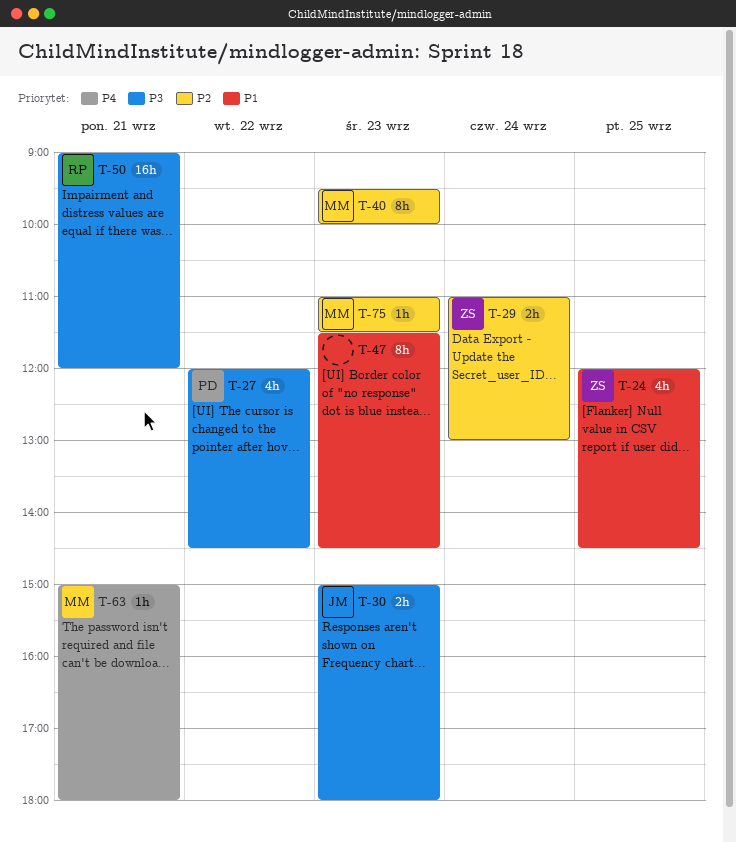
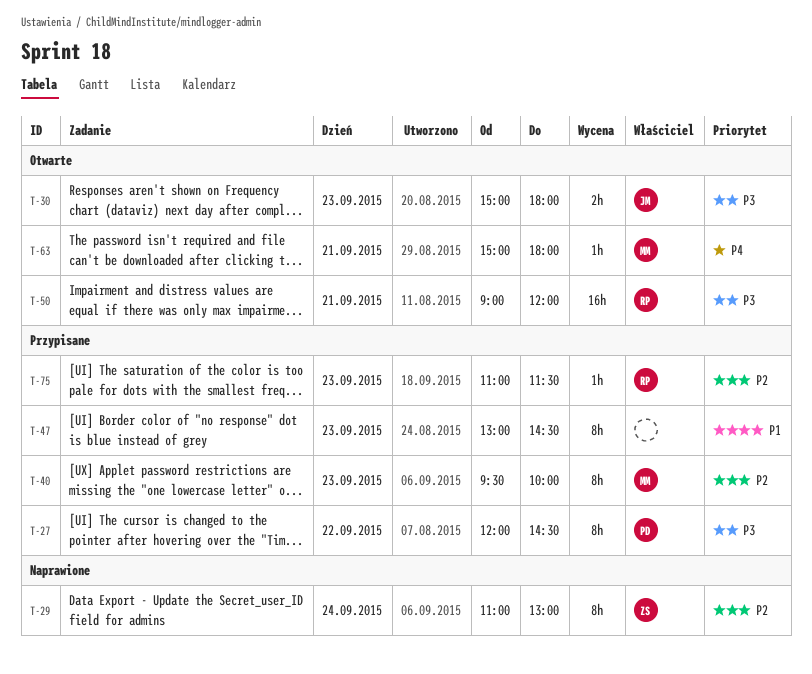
T-24: present -> none
T-27, estimate: 4h -> 8h
T-29, estimate: 2h -> 8h
T-47, begins: 11:30 -> 13:00
T-75, owner: MM -> RP

